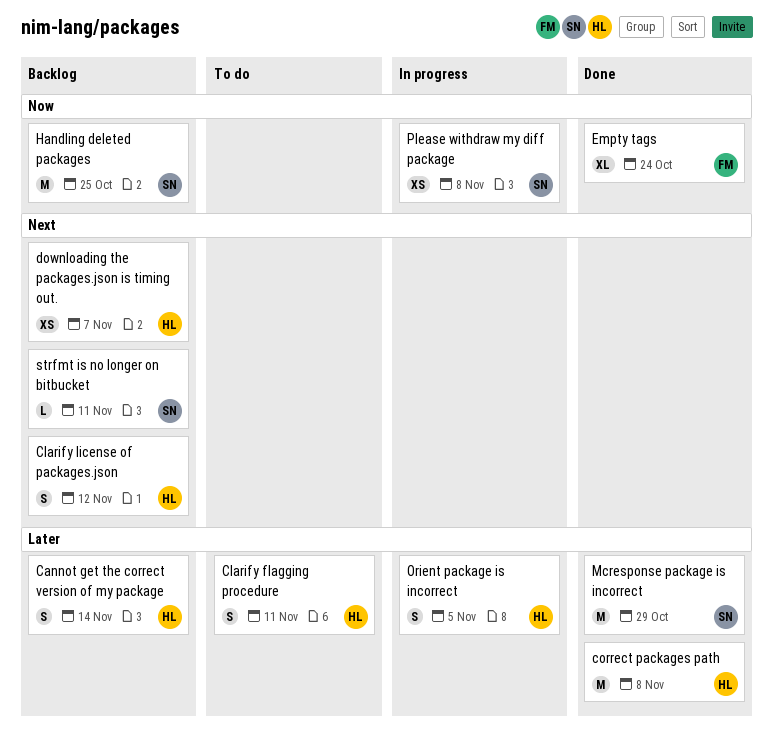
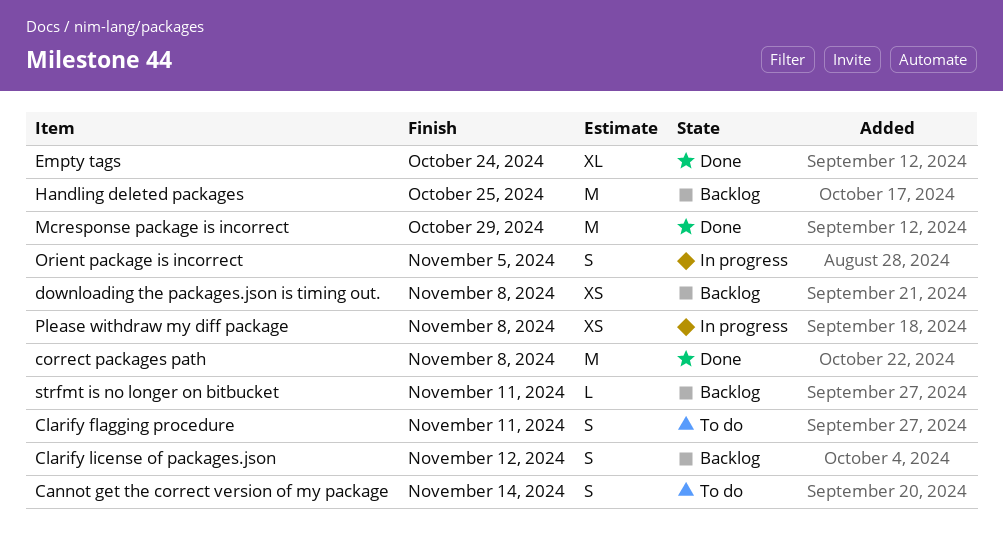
Cannot get the correct version of my package, status: Backlog -> To do
downloading the packages.json is timing out., due: Nov 7 -> Nov 8

